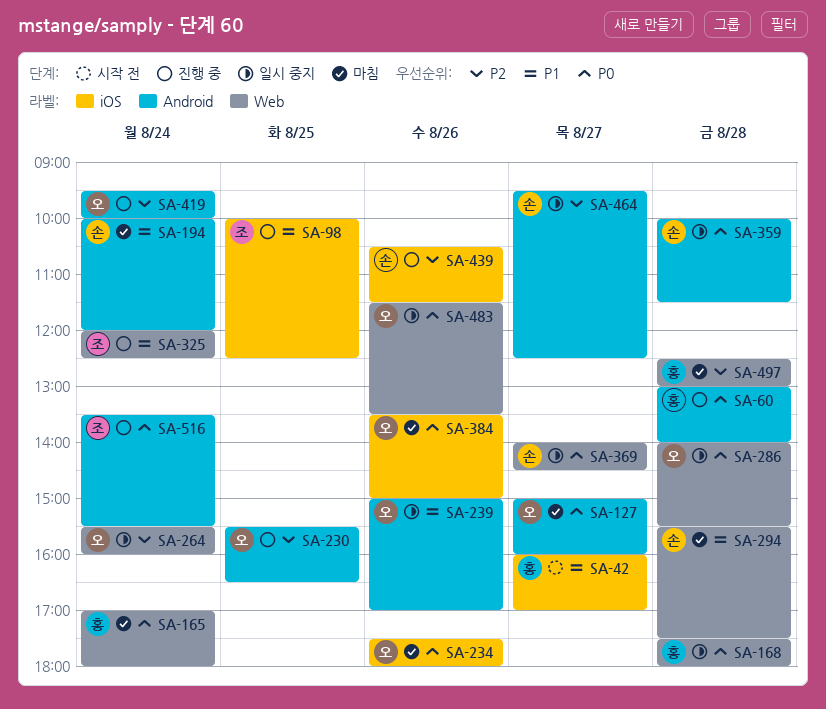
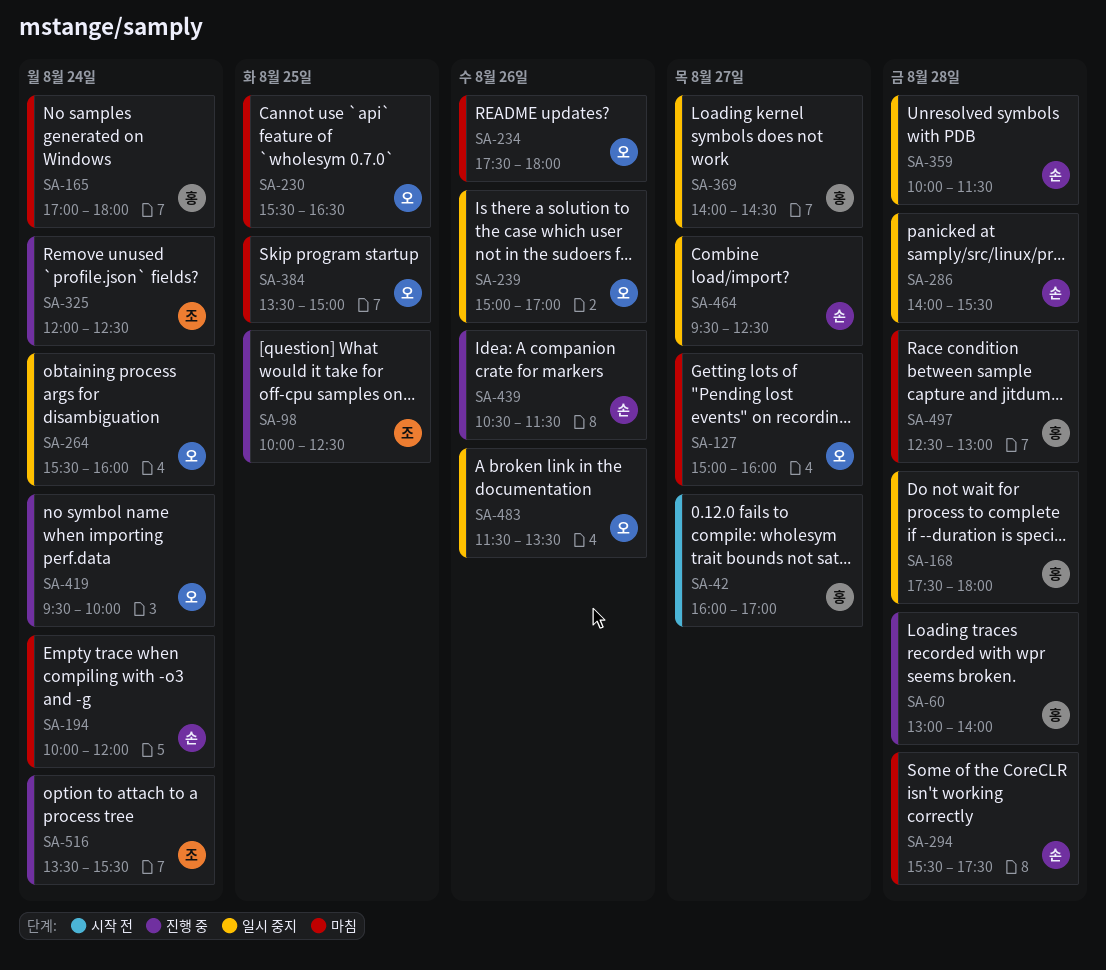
SA-230, status: 진행 중 -> 마침
SA-286, owner: 오 -> 손
SA-369, owner: 손 -> 홍
SA-384, day: Aug 26 -> Aug 25

